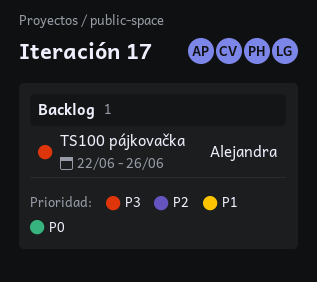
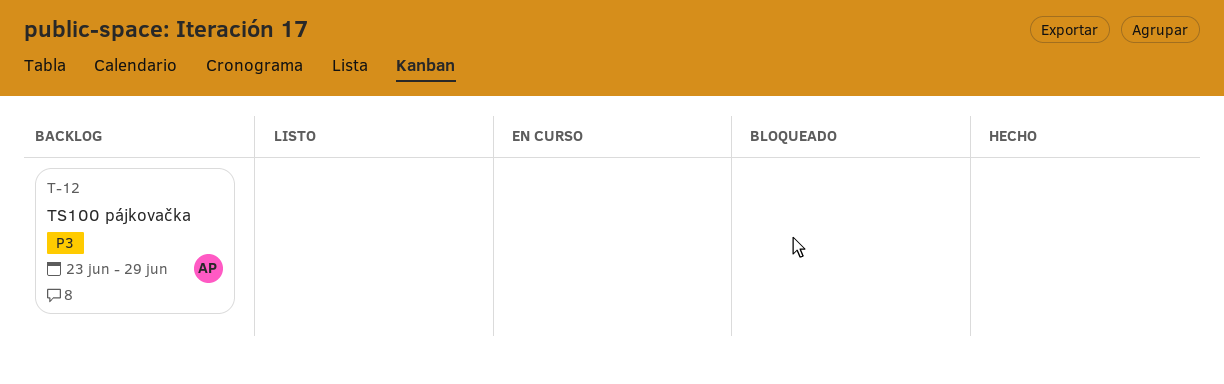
TS100 pájkovačka, start: Jun 22 -> Jun 23
TS100 pájkovačka, due: Jun 26 -> Jun 29

